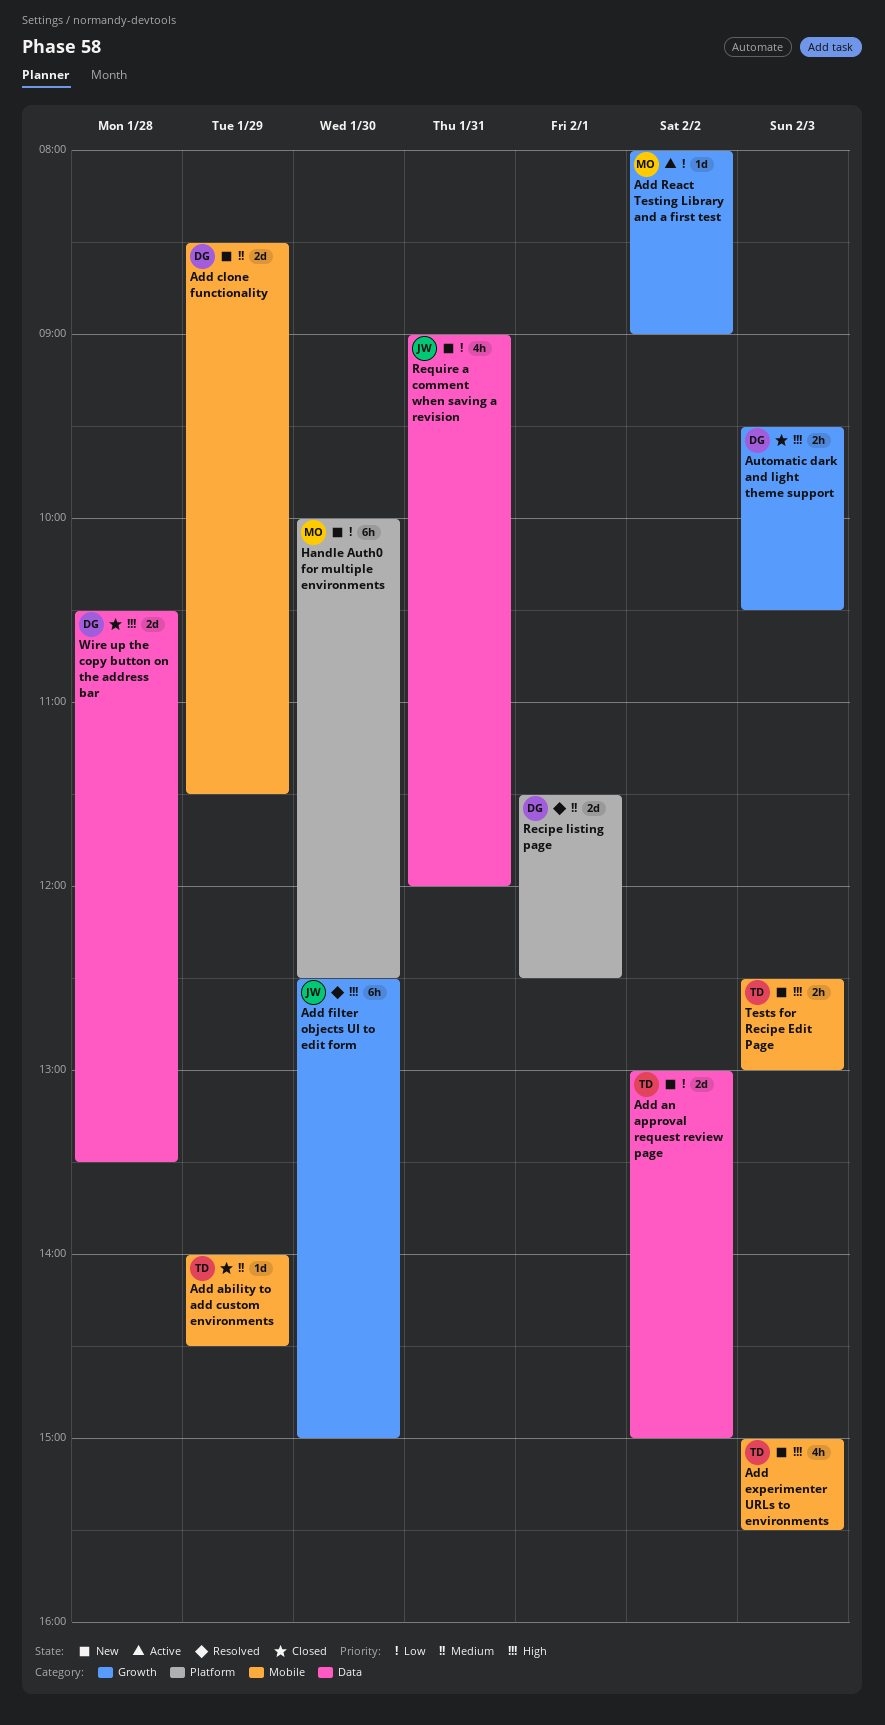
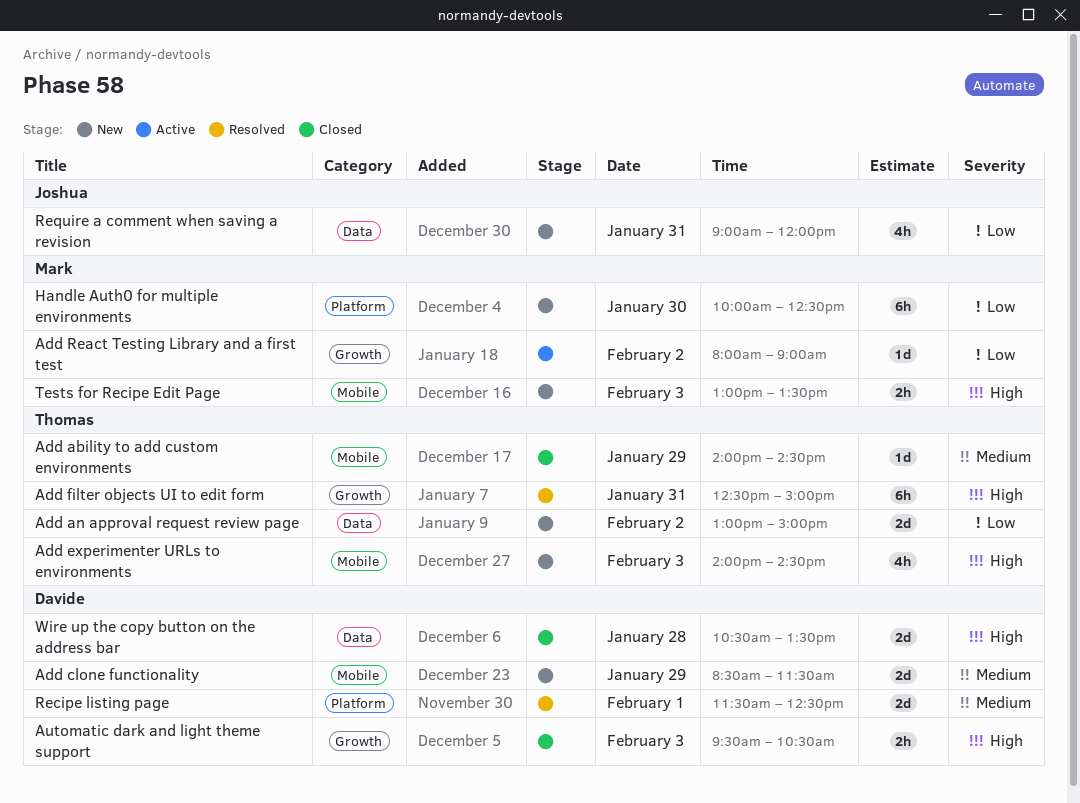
Add experimenter URLs to environments, begins: 15:00 -> 14:00
Add experimenter URLs to environments, ends: 15:30 -> 14:30
Add filter objects UI to edit form, owner: Joshua -> Thomas
Add filter objects UI to edit form, day: Jan 30 -> Jan 31
Tests for Recipe Edit Page, owner: Thomas -> Mark
Tests for Recipe Edit Page, begins: 12:30 -> 13:00
Tests for Recipe Edit Page, ends: 13:00 -> 13:30

